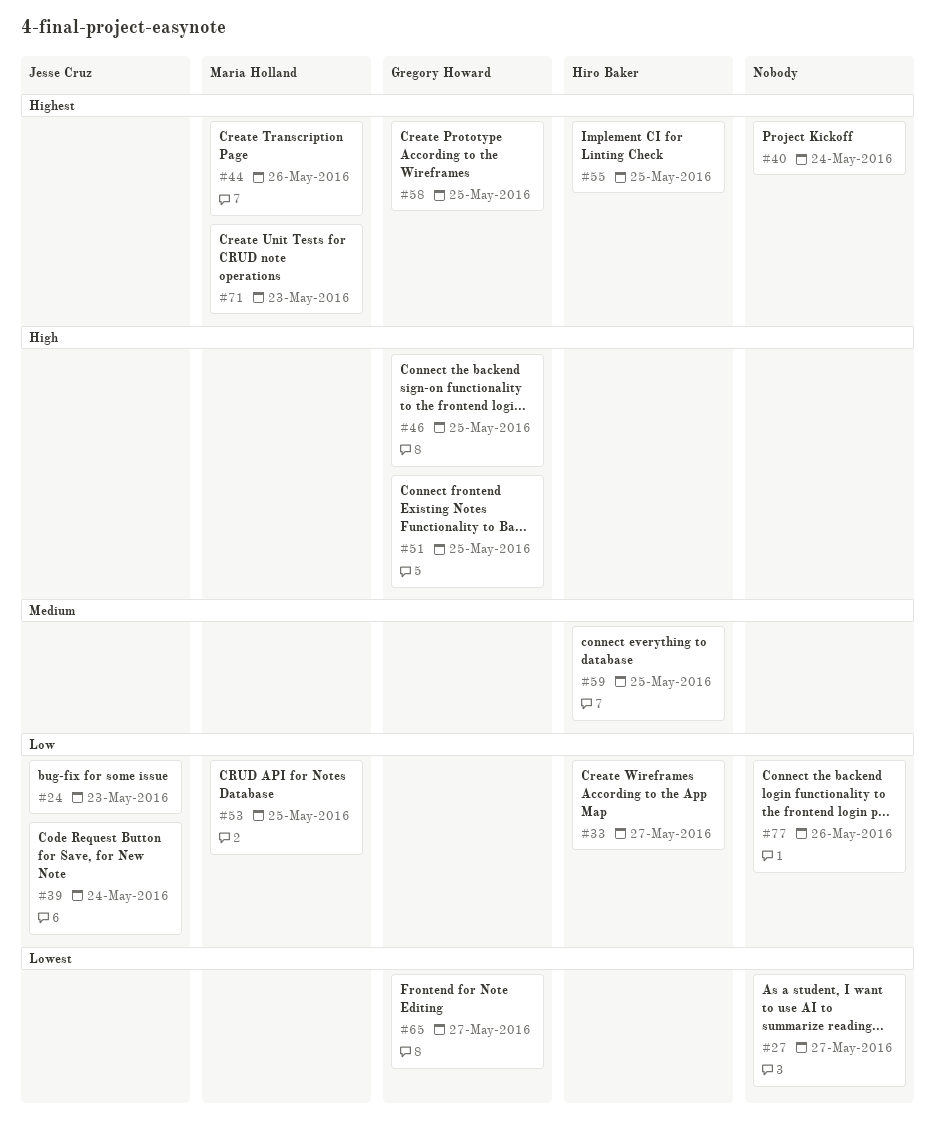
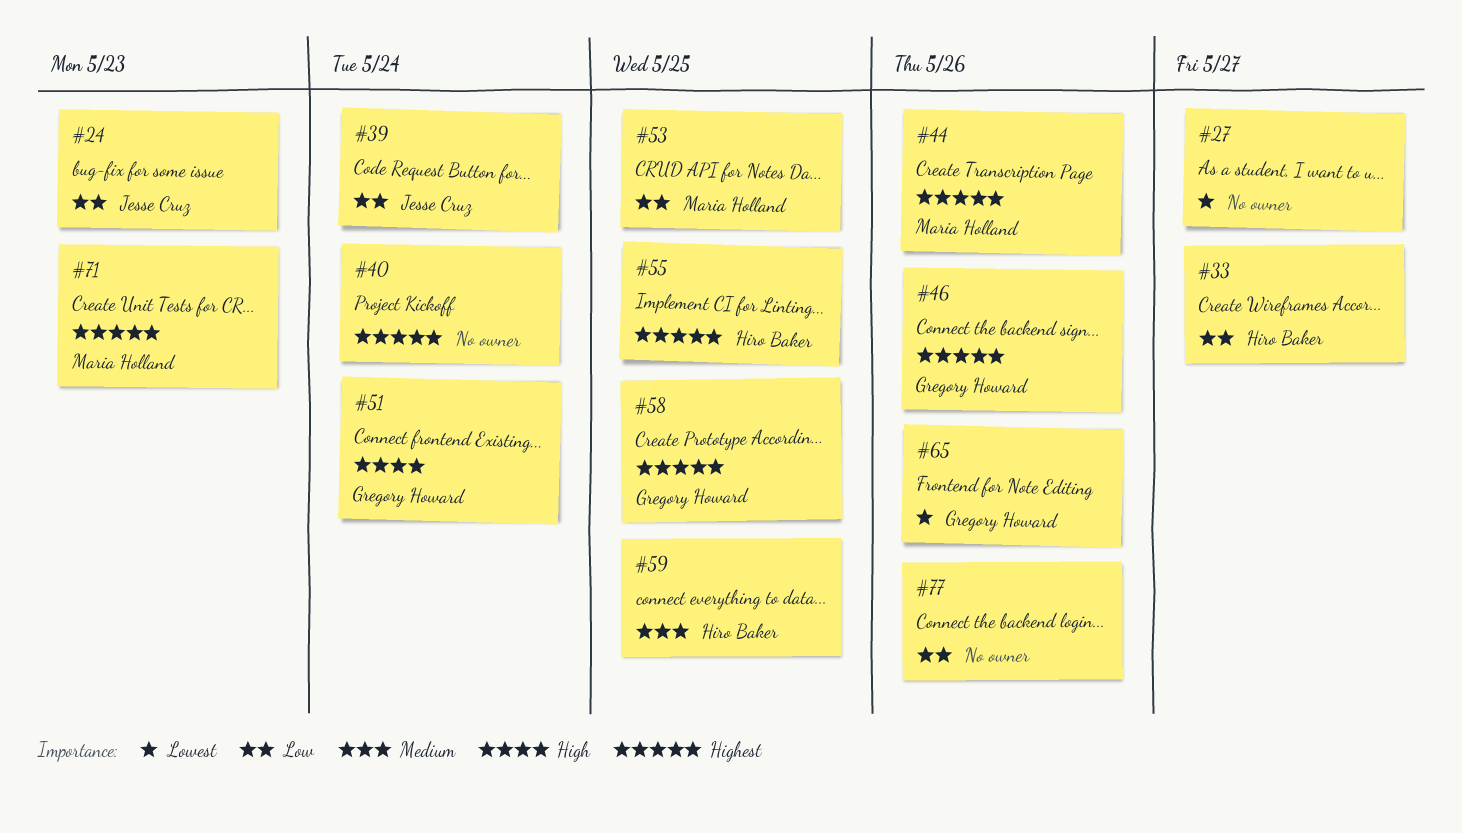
#46, priority: High -> Highest
#46, due: May 25 -> May 26
#51, due: May 25 -> May 24
#65, due: May 27 -> May 26

